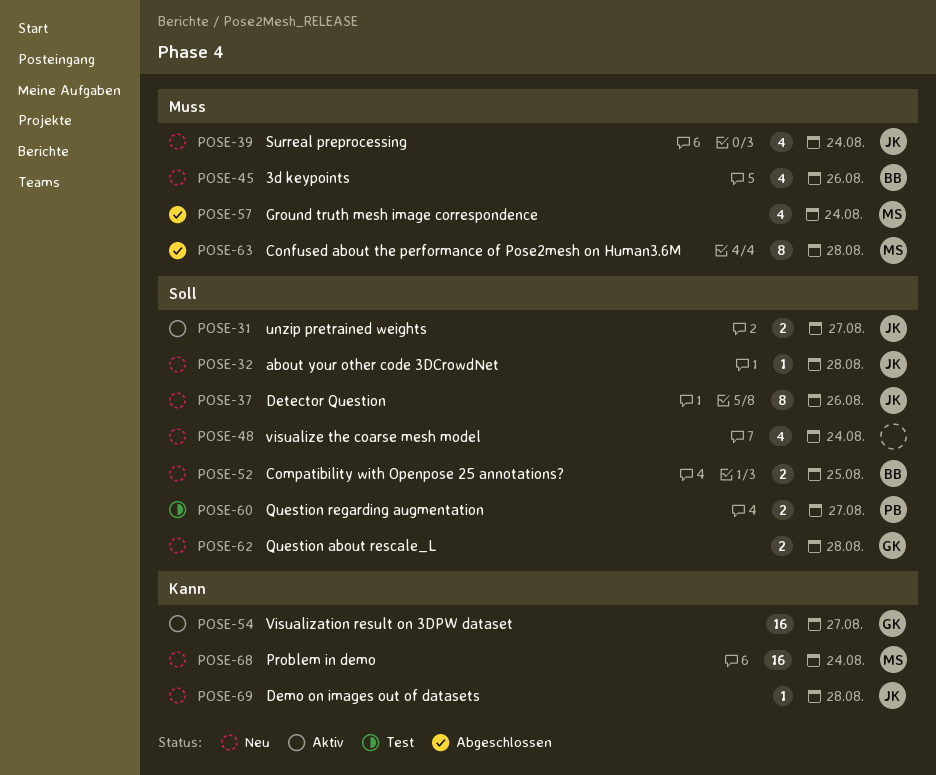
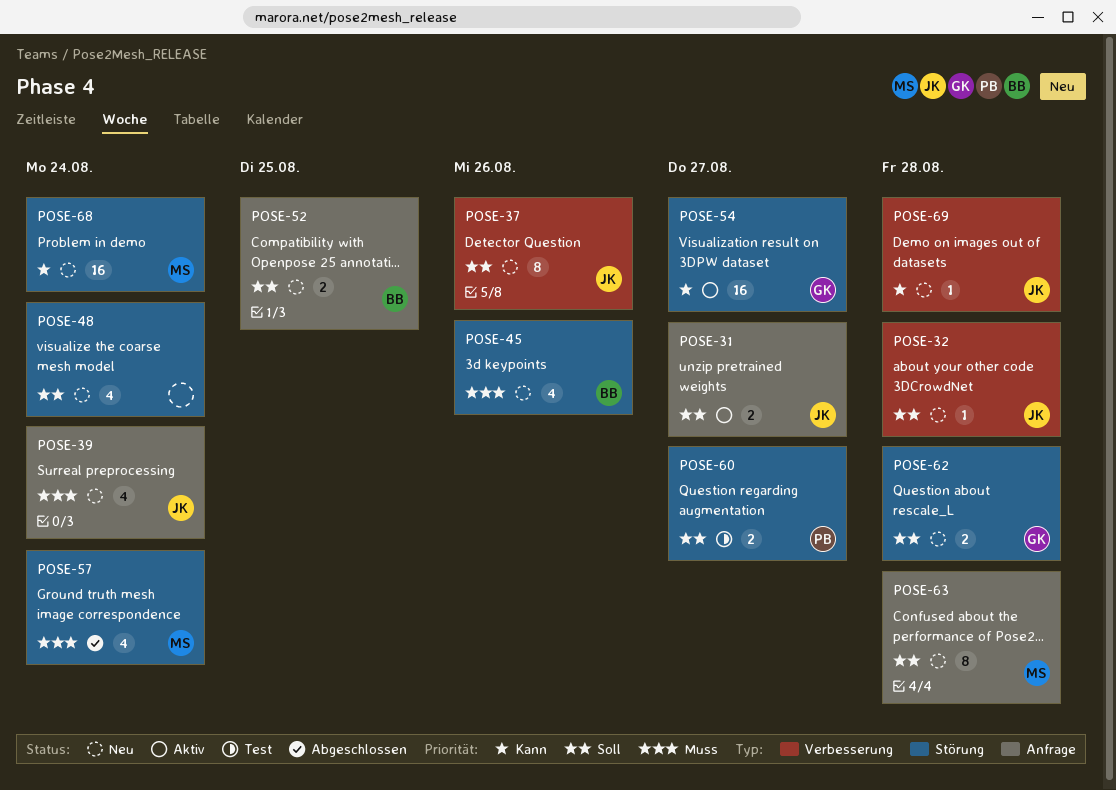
POSE-63, status: Abgeschlossen -> Neu
POSE-63, priority: Muss -> Soll

